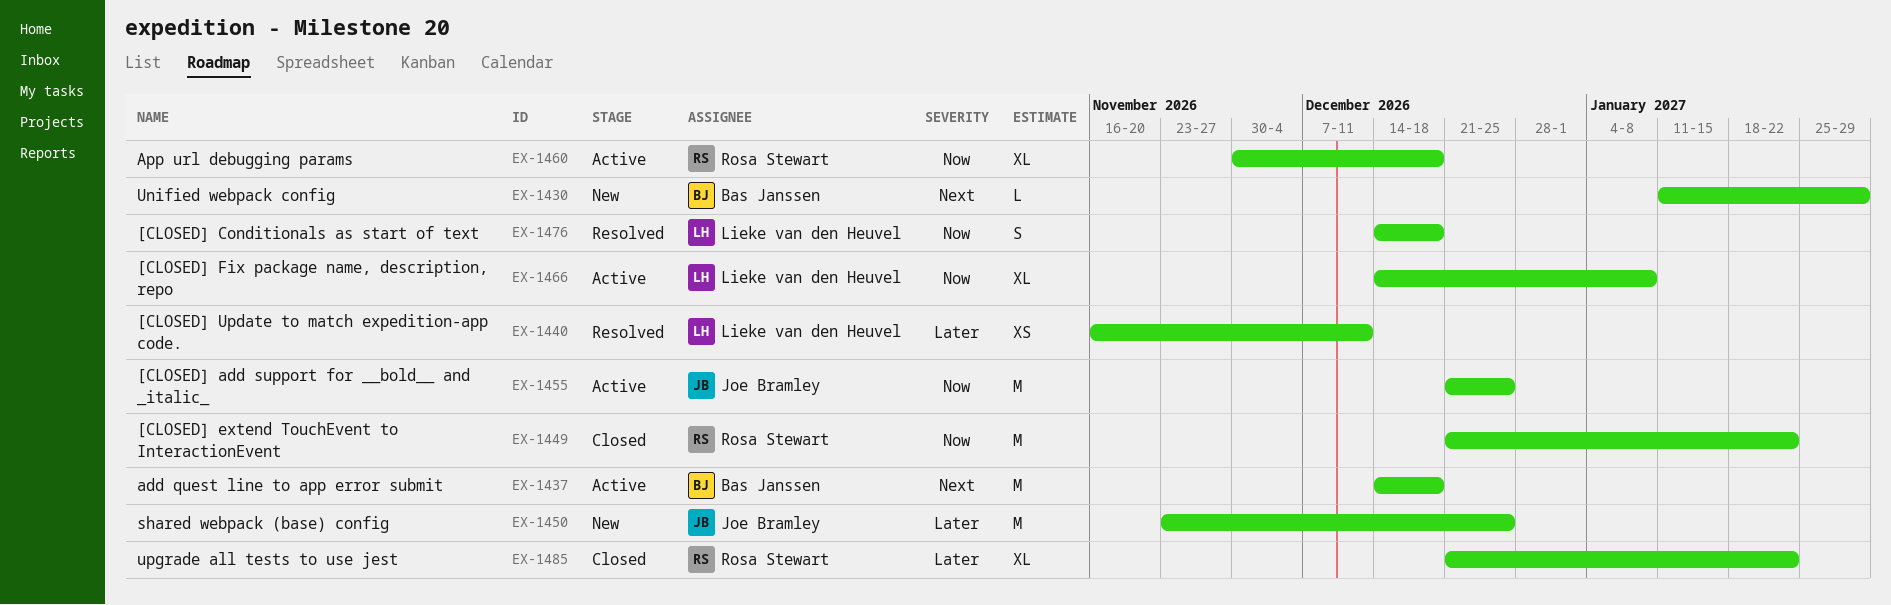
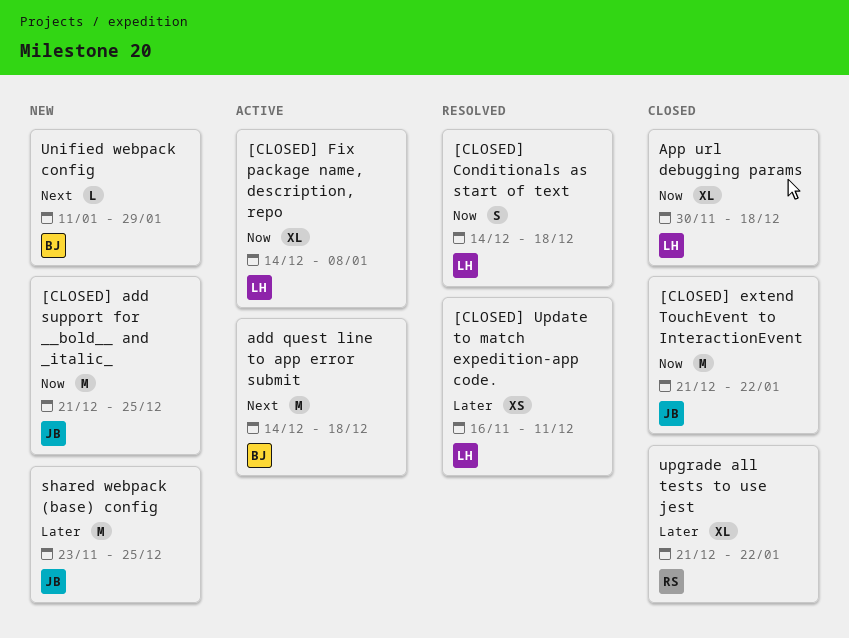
[CLOSED] add support for __bold__ and _italic_, status: Active -> New
[CLOSED] extend TouchEvent to InteractionEvent, owner: Rosa Stewart -> Joe Bramley
App url debugging params, status: Active -> Closed
App url debugging params, owner: Rosa Stewart -> Lieke van den Heuvel

